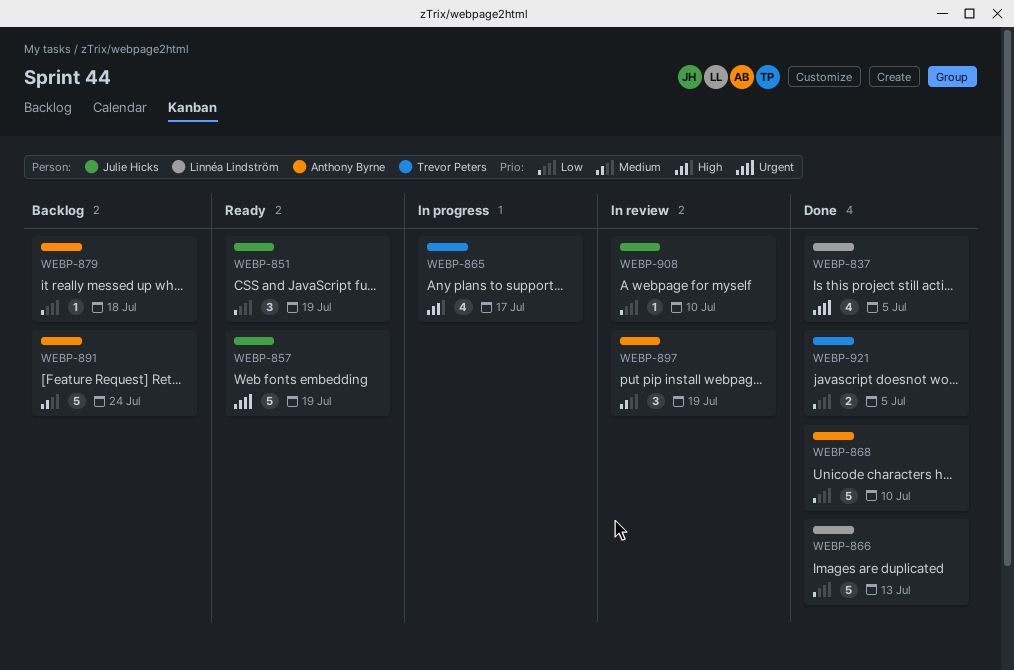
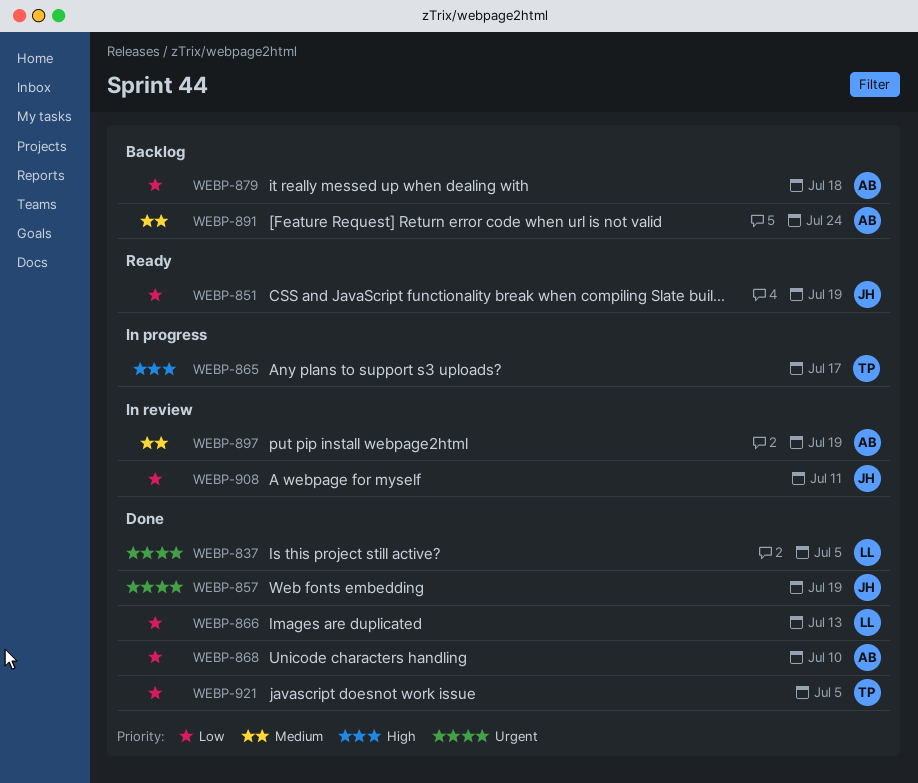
WEBP-857, status: Ready -> Done
WEBP-908, due: Jul 10 -> Jul 11

